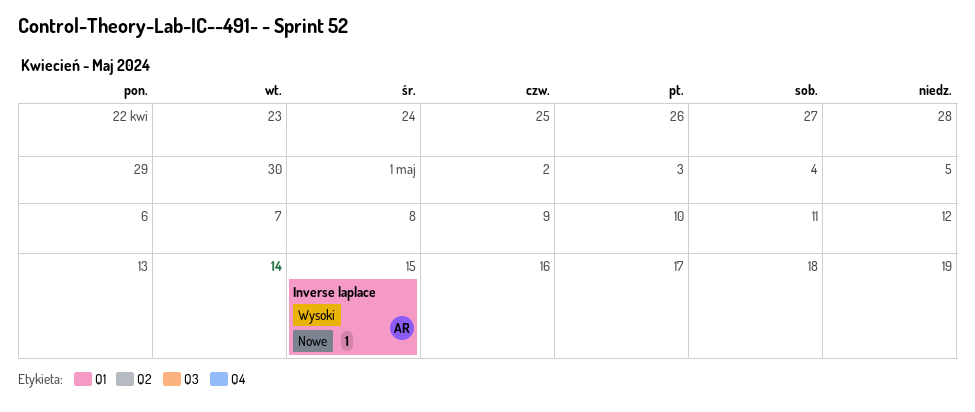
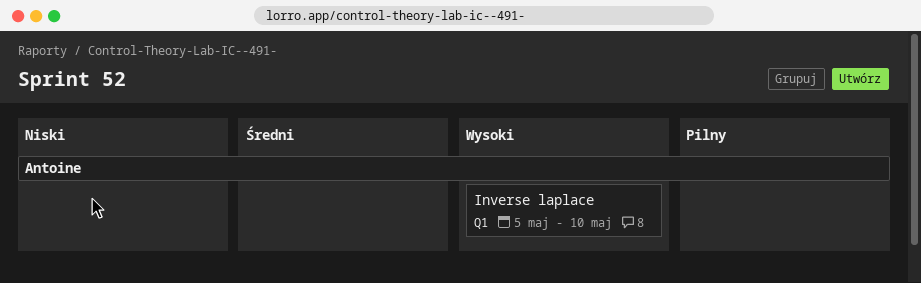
Inverse laplace, due: May 15 -> May 10

